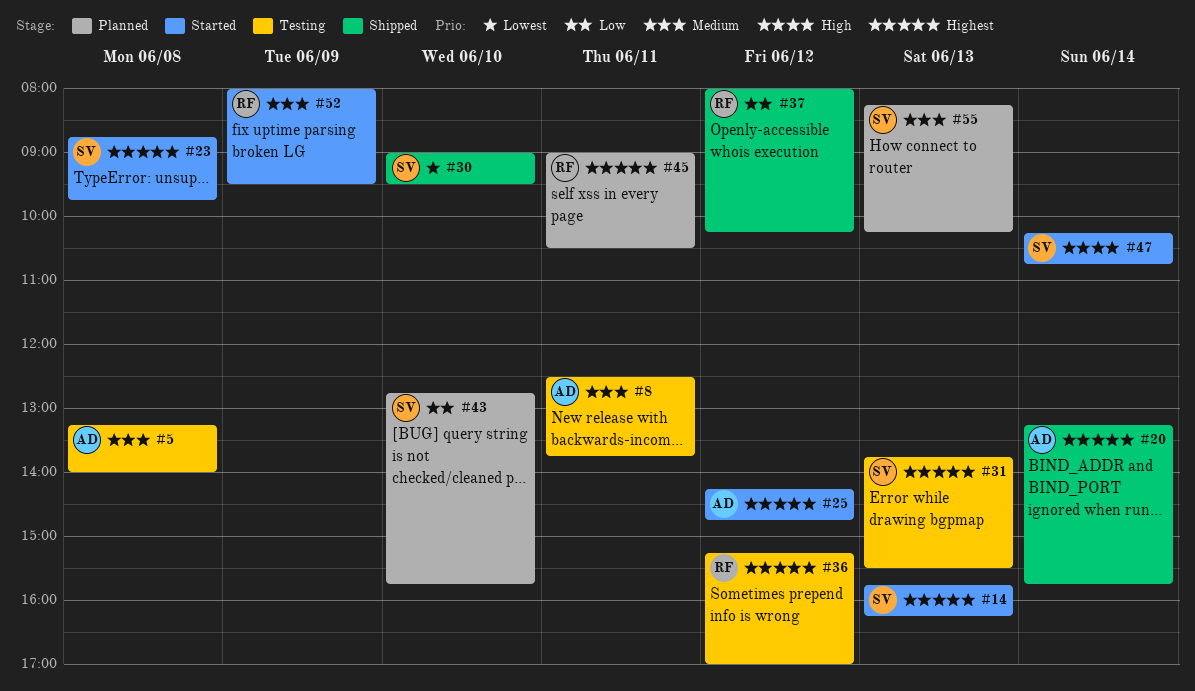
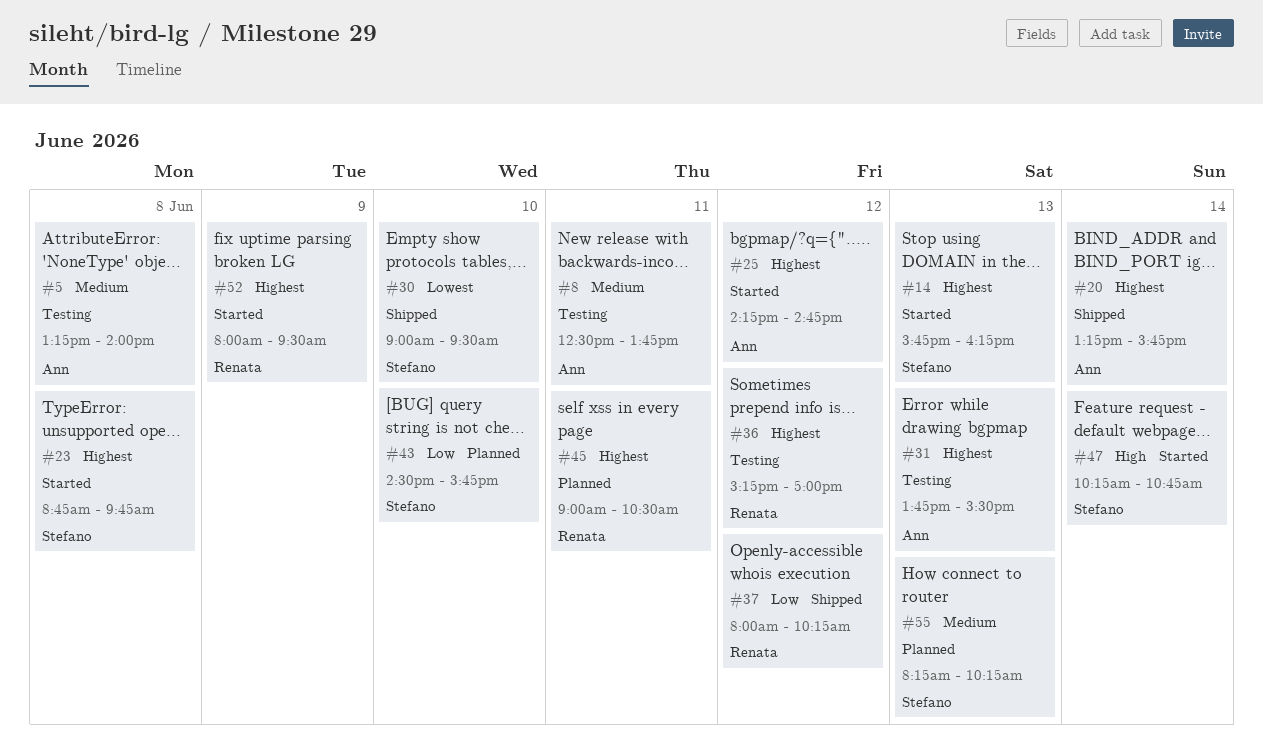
#31, owner: Stefano -> Ann
#43, begins: 12:45 -> 14:30
#52, priority: Medium -> Highest

